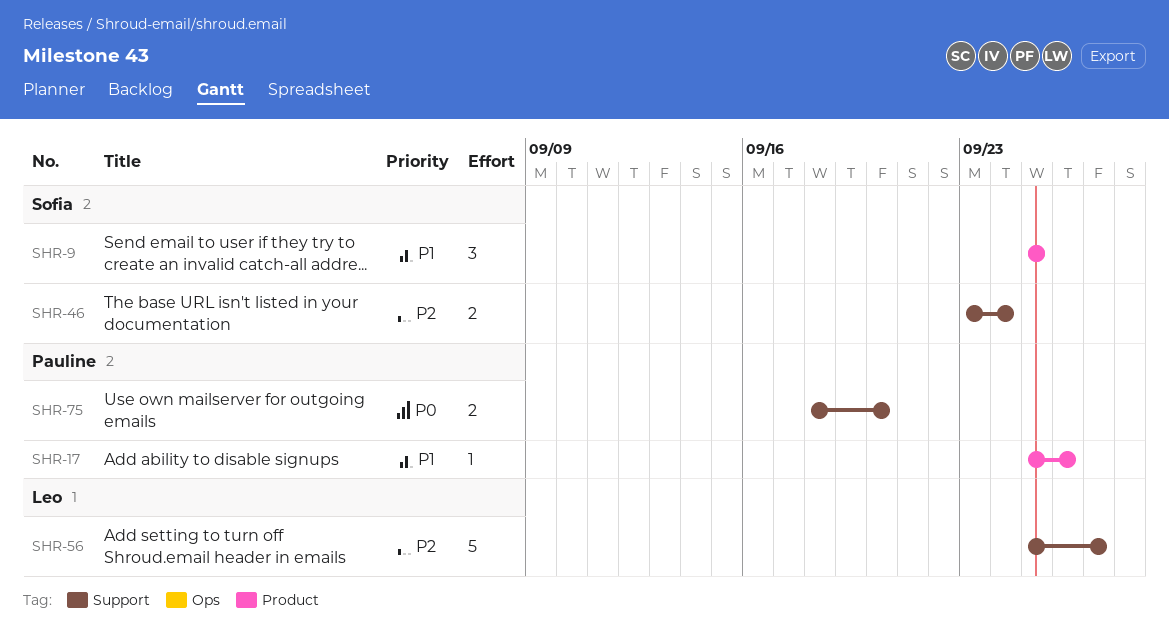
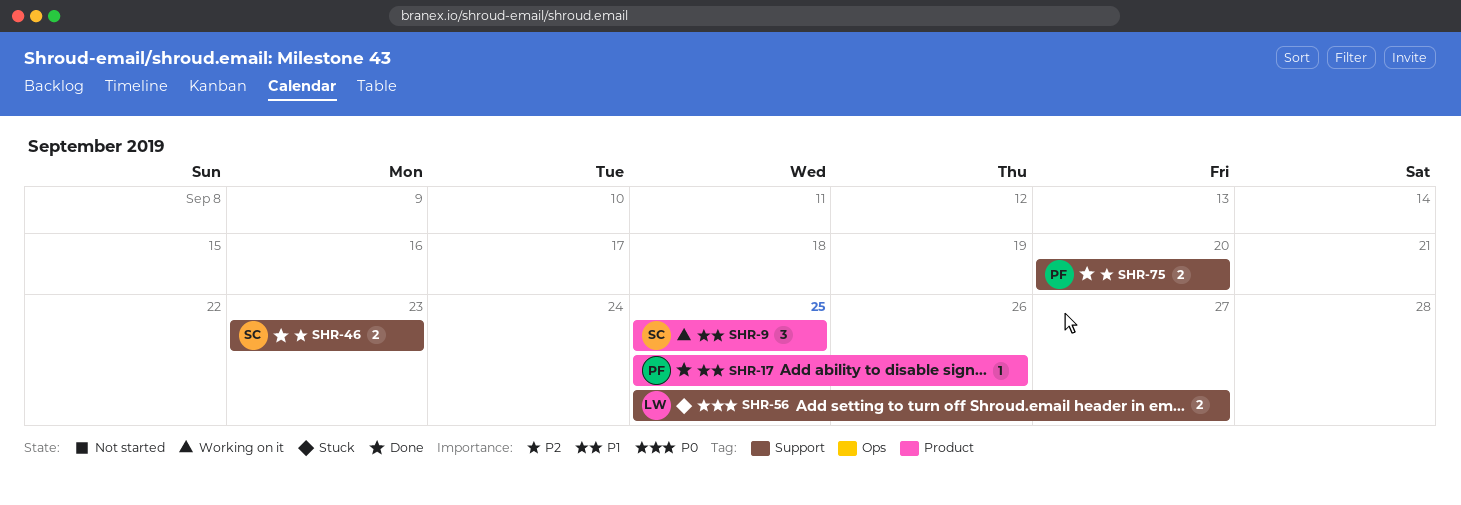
SHR-46, due: Sep 24 -> Sep 23
SHR-56, priority: P2 -> P0
SHR-56, estimate: 5 -> 2
SHR-75, priority: P0 -> P2
SHR-75, start: Sep 18 -> Sep 20

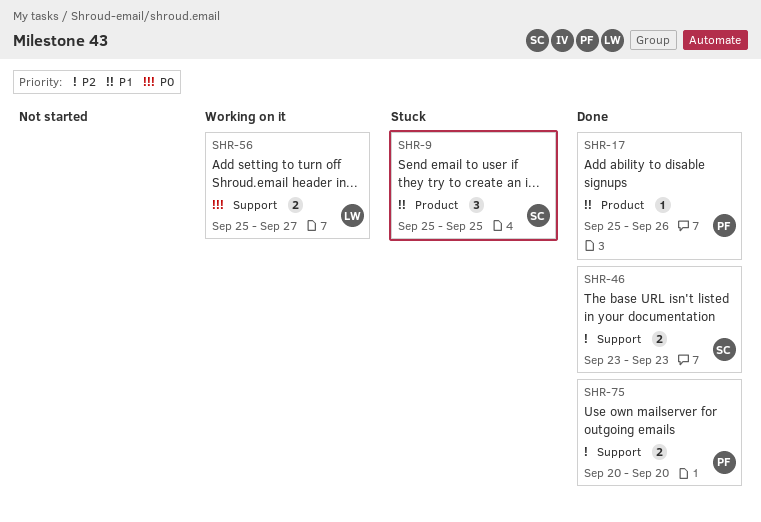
SHR-9, status: Working on it -> Stuck
SHR-56, status: Stuck -> Working on it

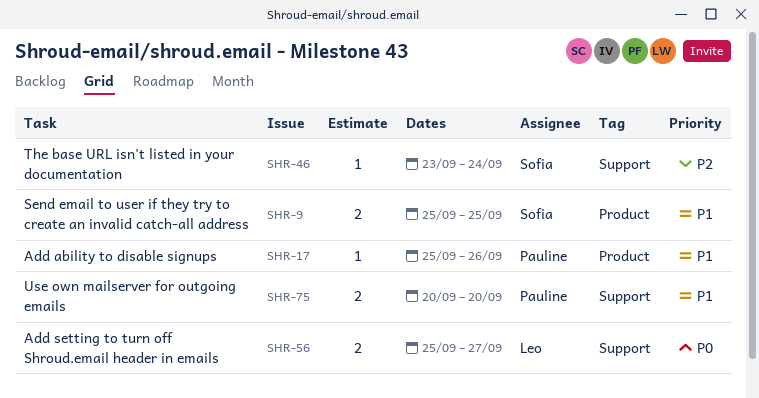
SHR-9, estimate: 3 -> 2
SHR-46, estimate: 2 -> 1
SHR-46, due: Sep 23 -> Sep 24
SHR-75, priority: P2 -> P1

